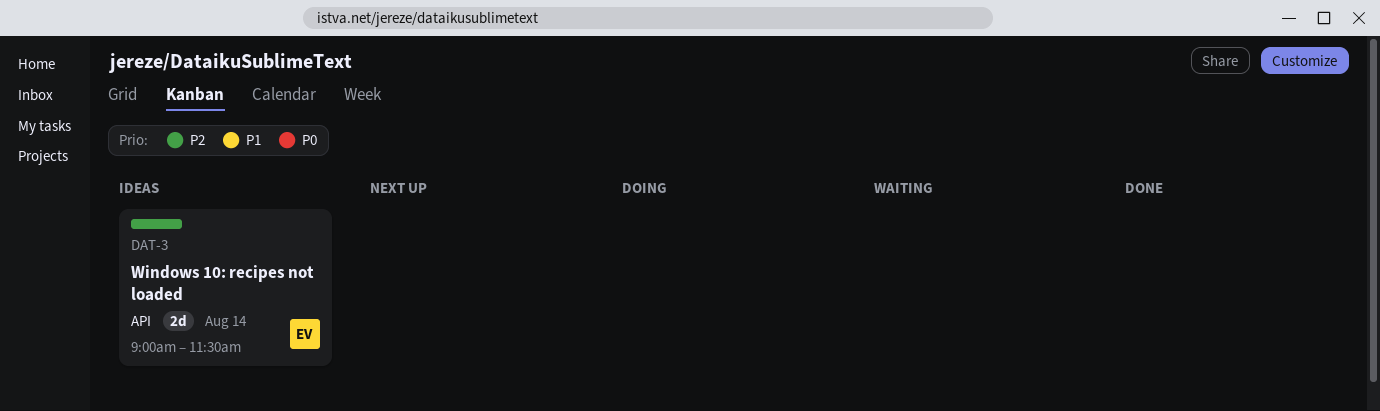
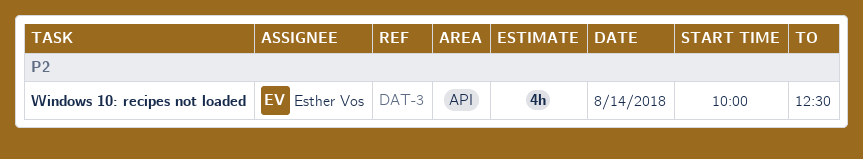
DAT-3, estimate: 2d -> 4h
DAT-3, begins: 09:00 -> 10:00
DAT-3, ends: 11:30 -> 12:30

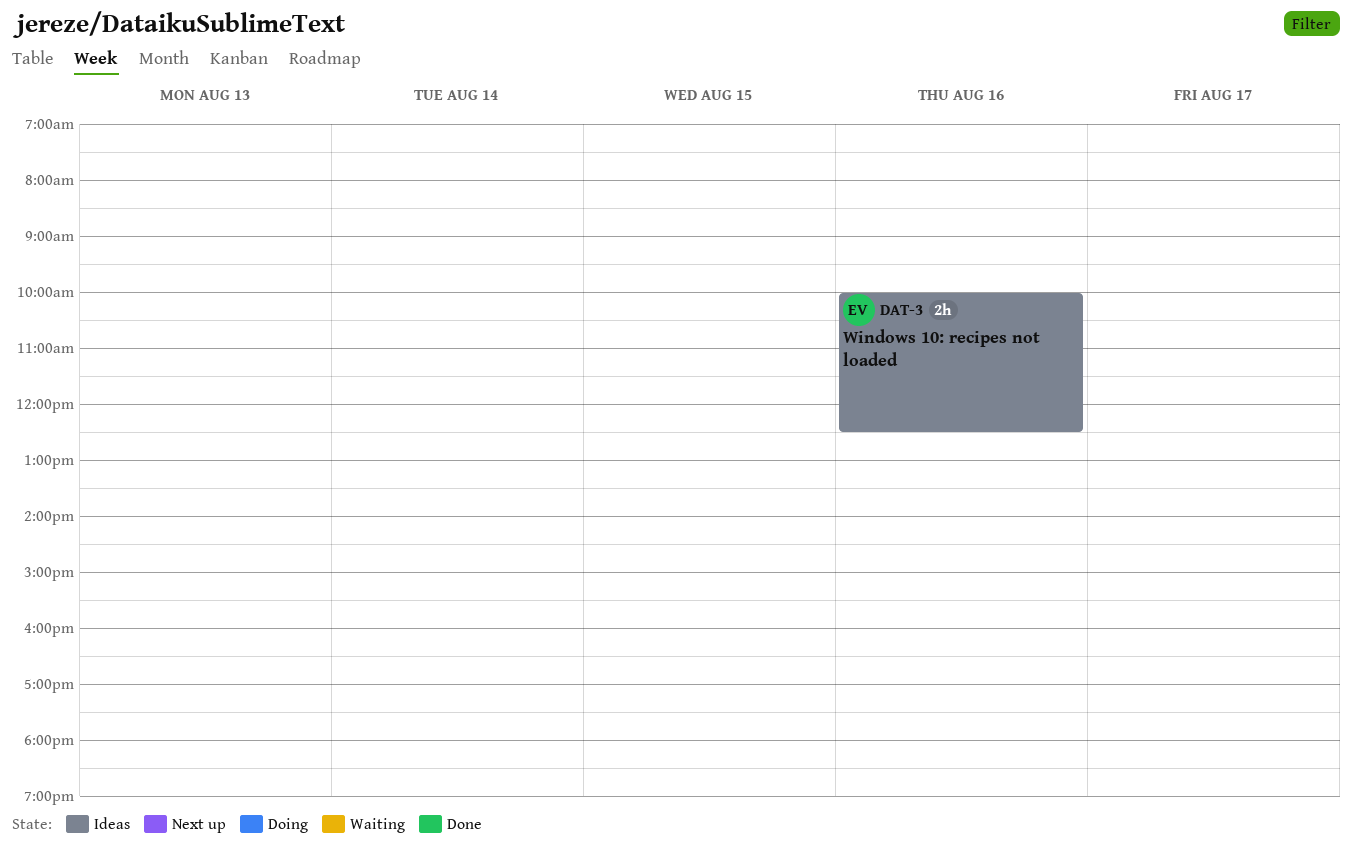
DAT-3, estimate: 4h -> 2h
DAT-3, day: Aug 14 -> Aug 16

